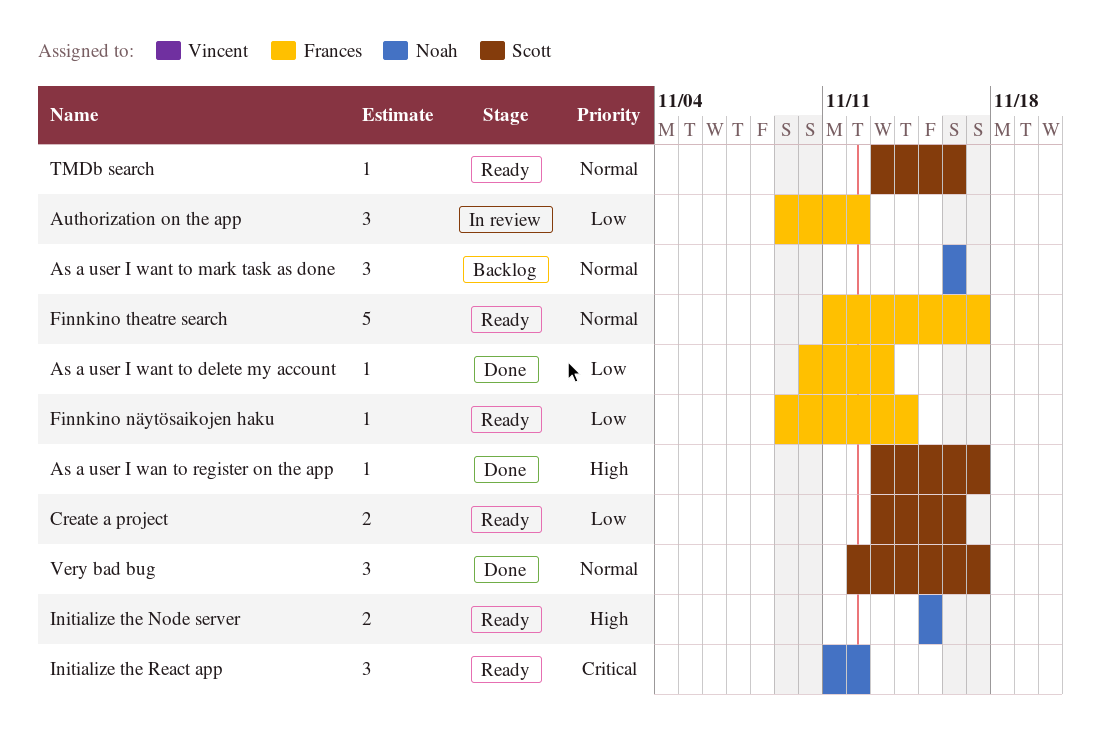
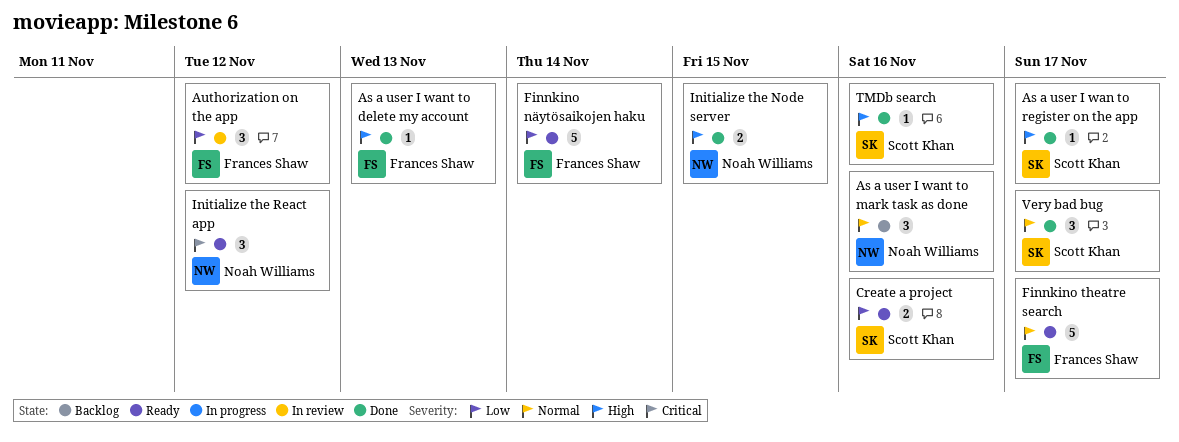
As a user I want to delete my account, priority: Low -> High
Finnkino näytösaikojen haku, estimate: 1 -> 5
Initialize the Node server, status: Ready -> Done
TMDb search, status: Ready -> Done
TMDb search, priority: Normal -> High

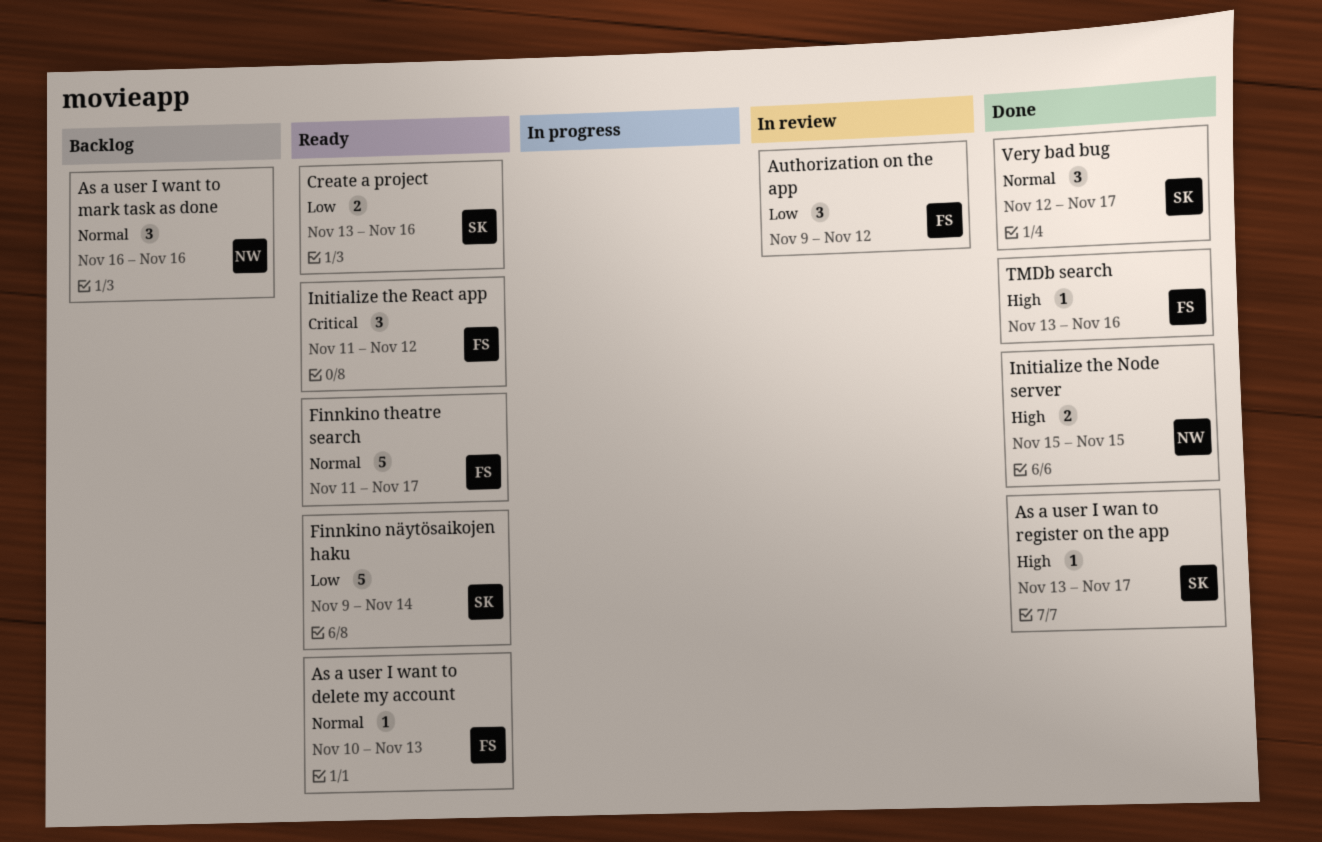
As a user I want to delete my account, status: Done -> Ready
As a user I want to delete my account, priority: High -> Normal
Finnkino näytösaikojen haku, owner: Frances Shaw -> Scott Khan
Initialize the React app, owner: Noah Williams -> Frances Shaw
TMDb search, owner: Scott Khan -> Frances Shaw

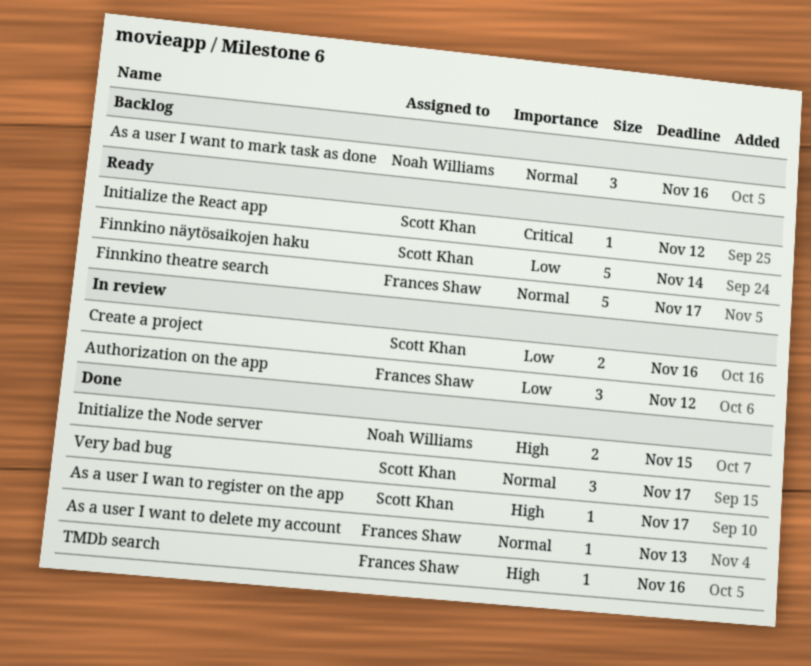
As a user I want to delete my account, status: Ready -> Done
Create a project, status: Ready -> In review
Initialize the React app, owner: Frances Shaw -> Scott Khan
Initialize the React app, estimate: 3 -> 1

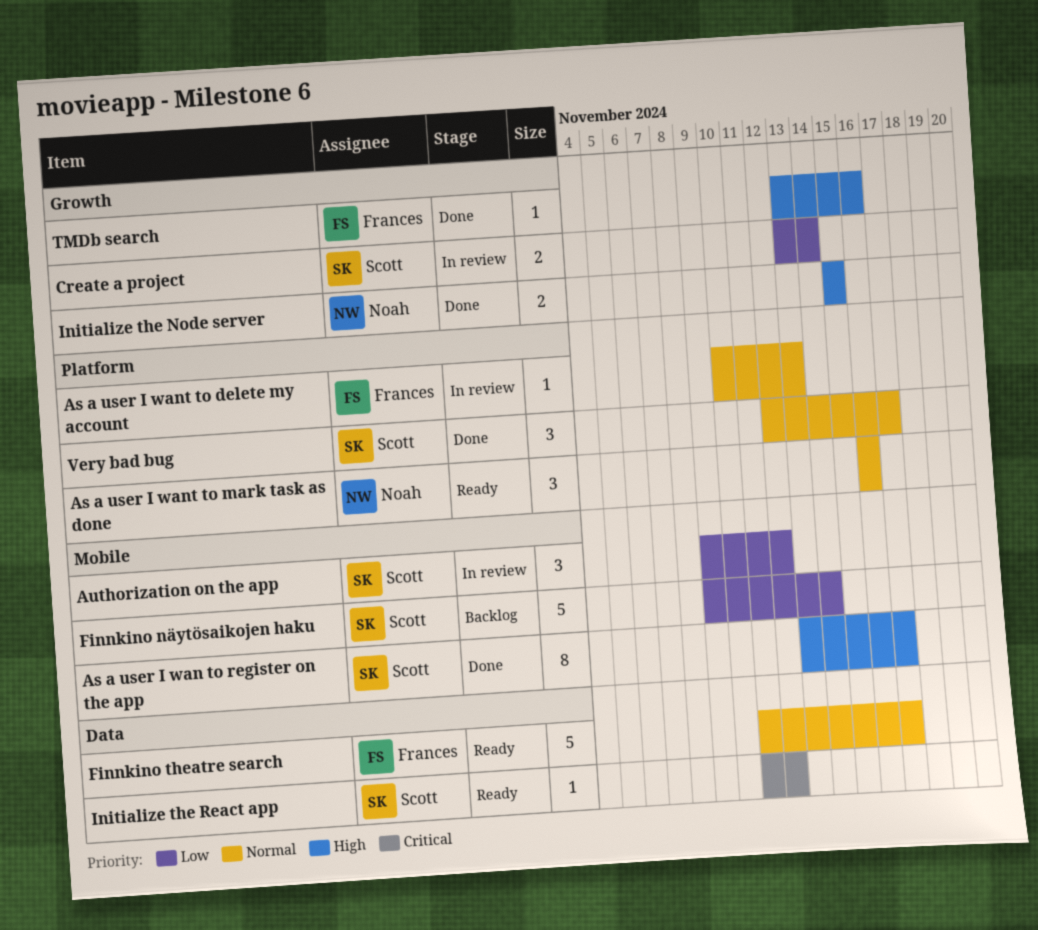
As a user I wan to register on the app, estimate: 1 -> 8
As a user I want to delete my account, status: Done -> In review
As a user I want to mark task as done, status: Backlog -> Ready
Authorization on the app, owner: Frances Shaw -> Scott Khan
Create a project, due: Nov 16 -> Nov 14
Finnkino näytösaikojen haku, status: Ready -> Backlog

